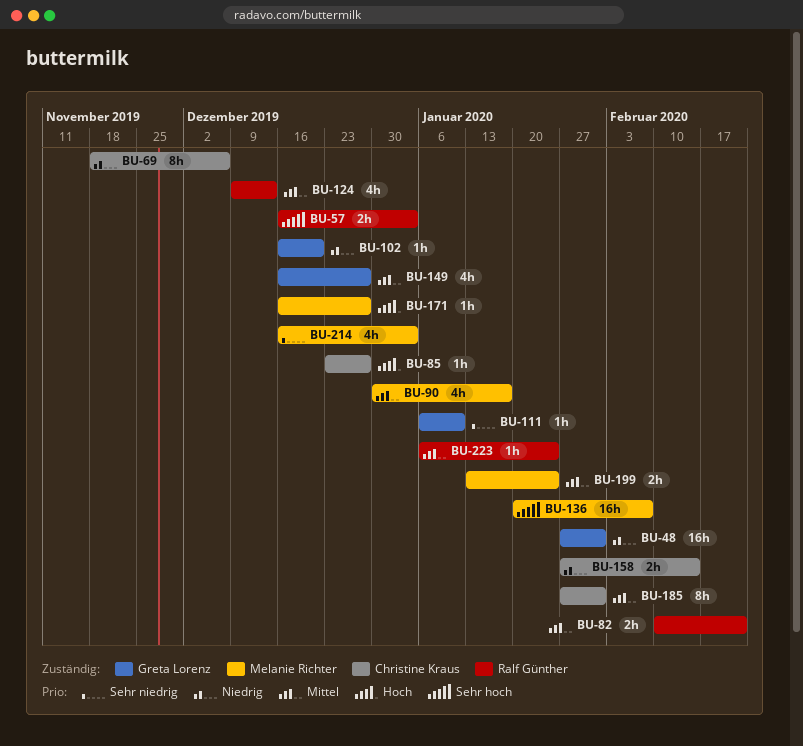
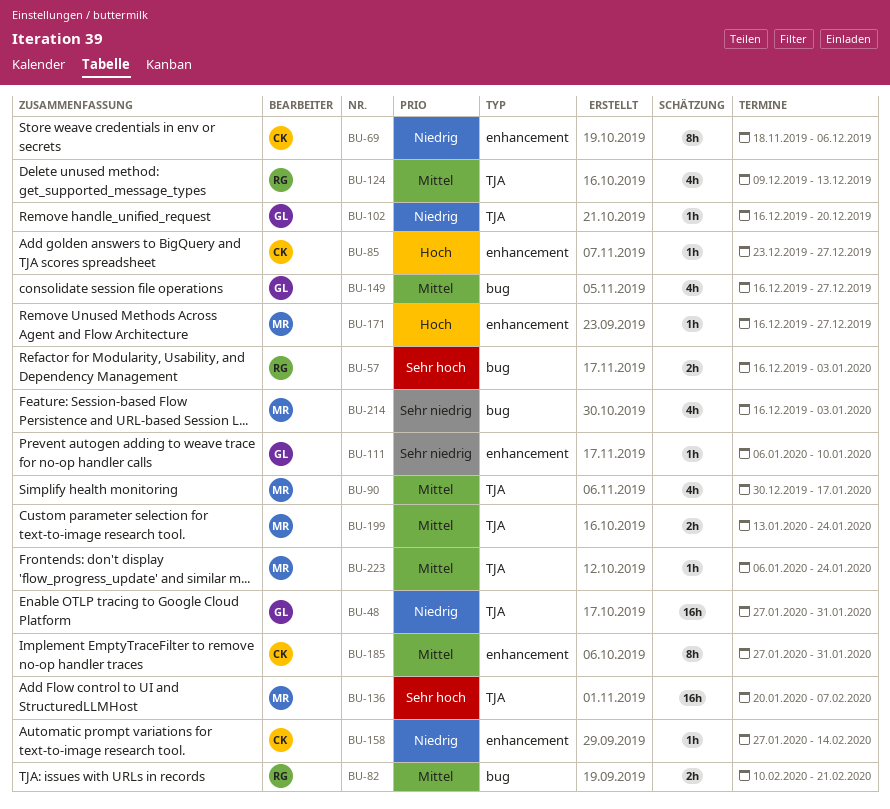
BU-158, estimate: 2h -> 1h
BU-223, owner: Ralf Günther -> Melanie Richter

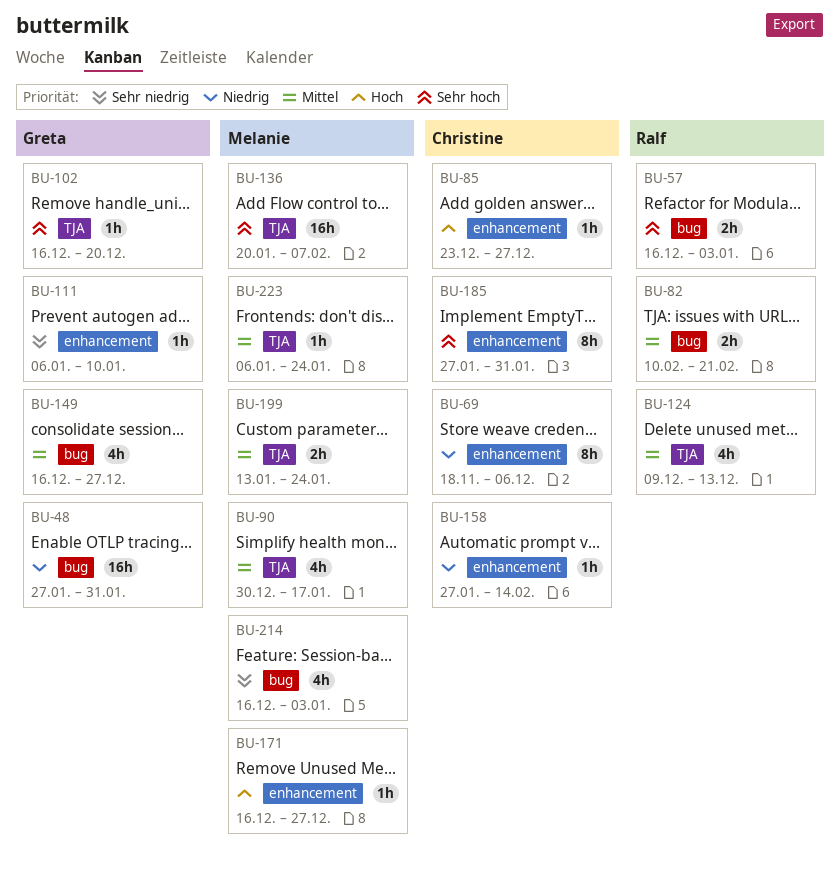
BU-48, label: TJA -> bug
BU-102, priority: Niedrig -> Sehr hoch
BU-185, priority: Mittel -> Sehr hoch

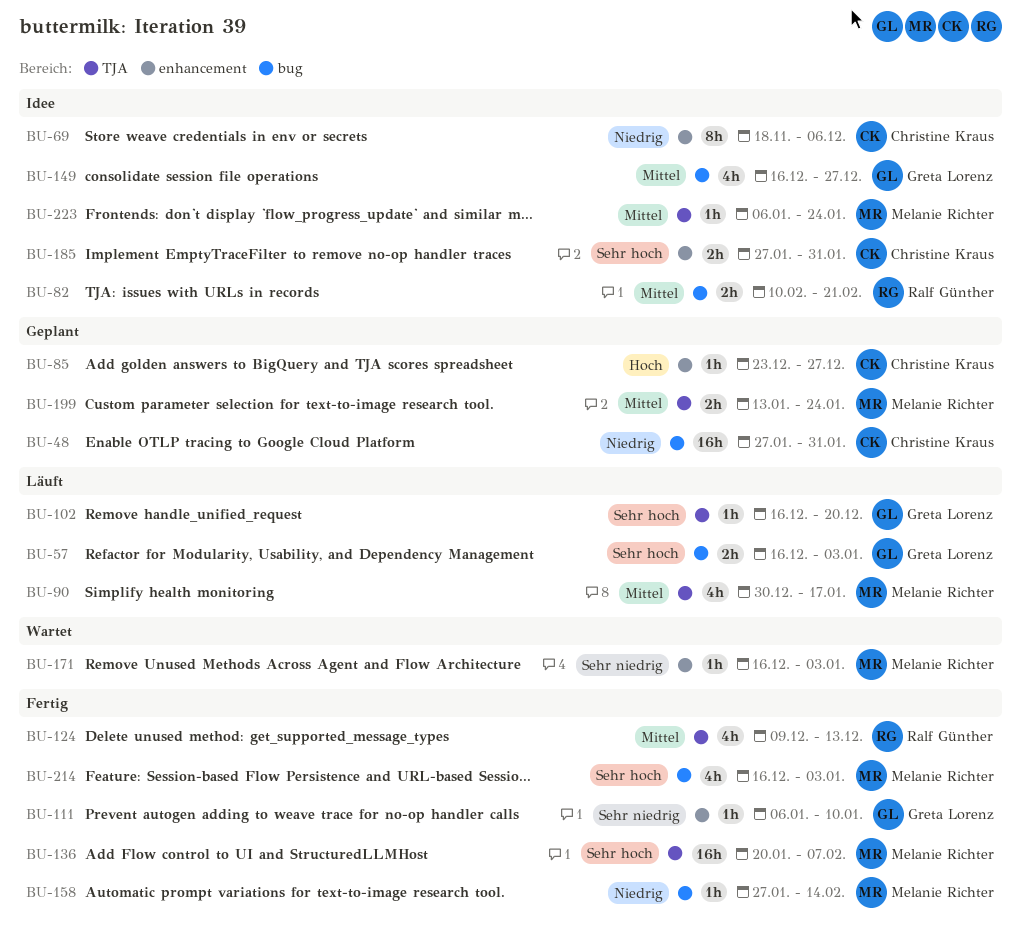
BU-48, owner: Greta Lorenz -> Christine Kraus
BU-57, owner: Ralf Günther -> Greta Lorenz
BU-158, owner: Christine Kraus -> Melanie Richter
BU-158, label: enhancement -> bug
BU-171, priority: Hoch -> Sehr niedrig
BU-171, due: Dec 27 -> Jan 3
BU-185, estimate: 8h -> 2h
BU-214, priority: Sehr niedrig -> Sehr hoch

